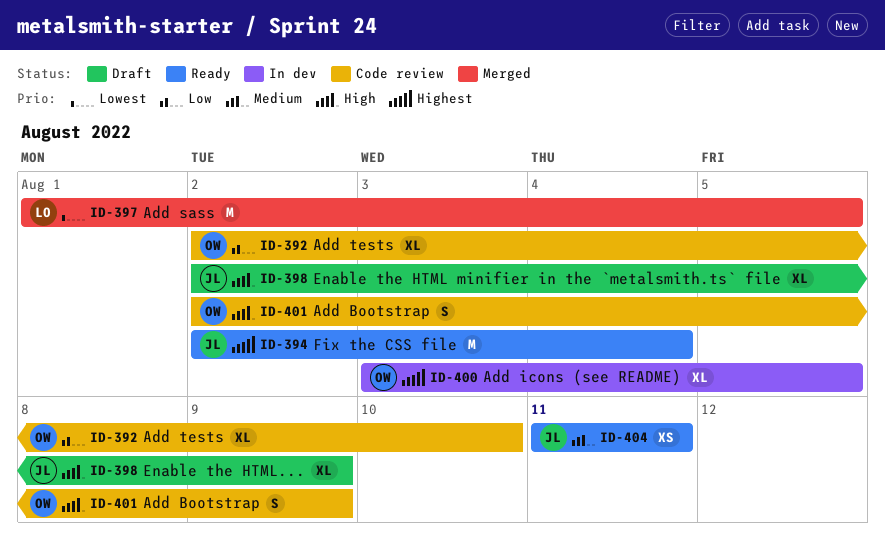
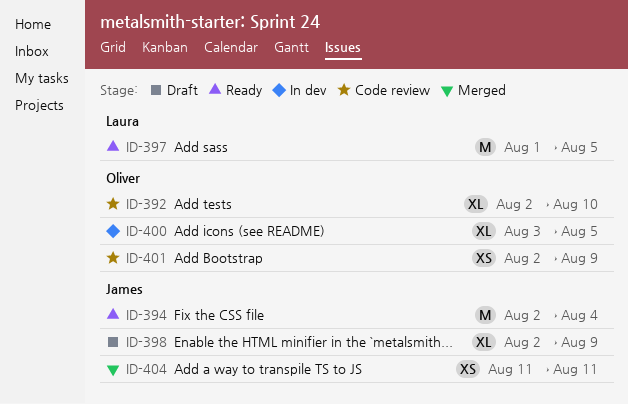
ID-397, status: Merged -> Ready
ID-401, estimate: S -> XS
ID-404, status: Ready -> Merged

